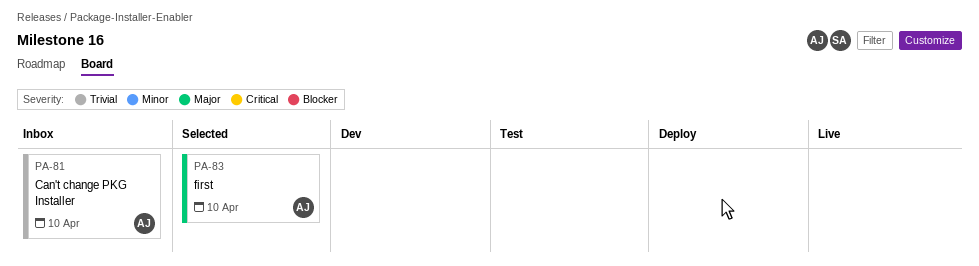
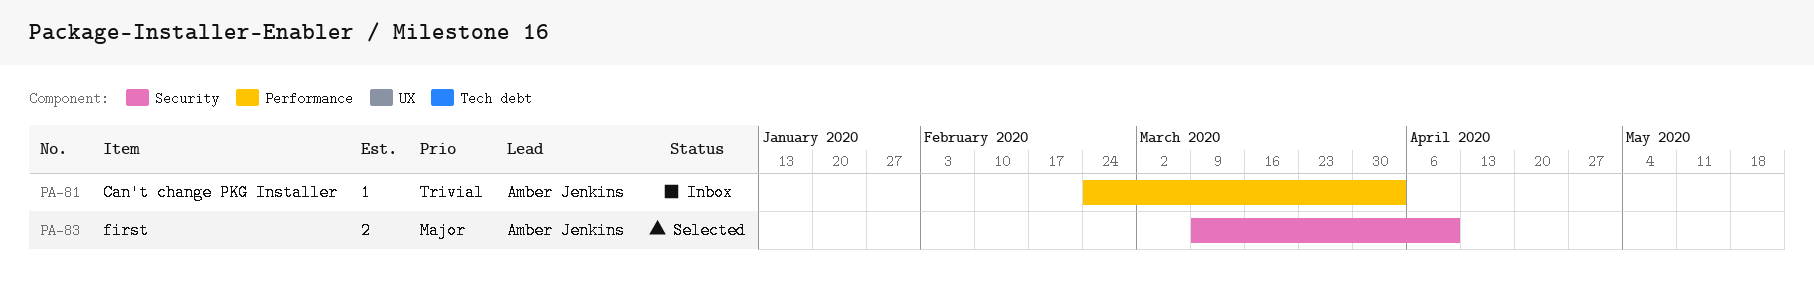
PA-81, due: Apr 10 -> Apr 3

